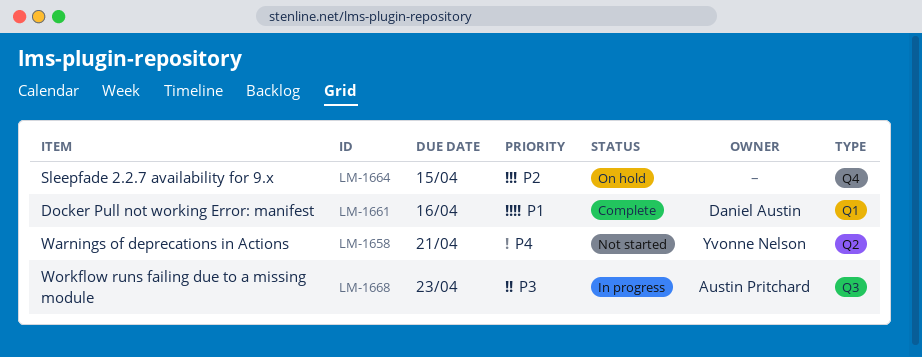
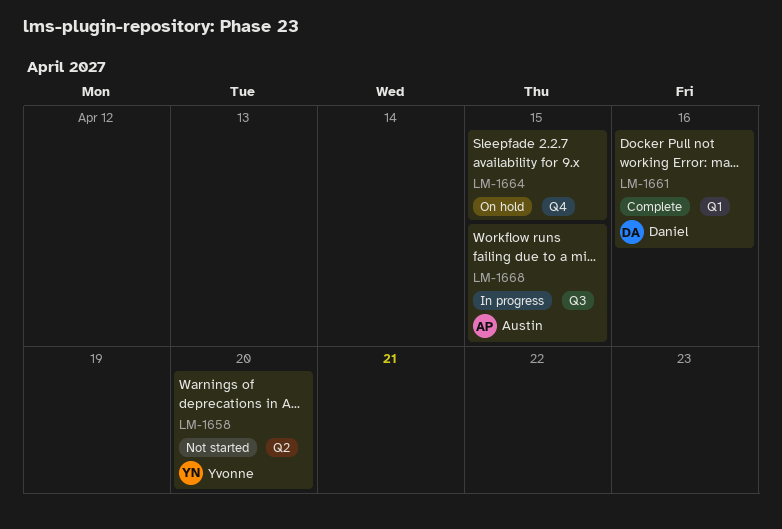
LM-1658, due: Apr 21 -> Apr 20
LM-1668, due: Apr 23 -> Apr 15

